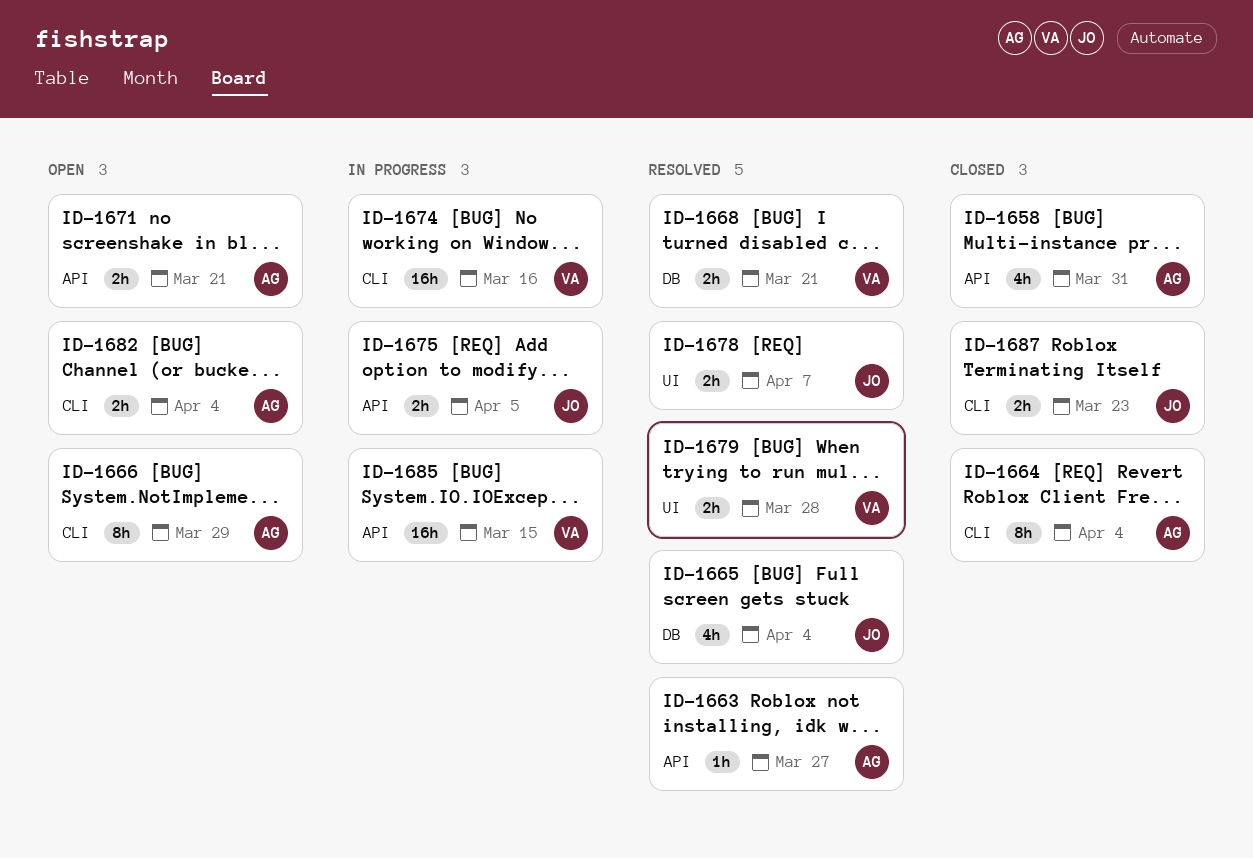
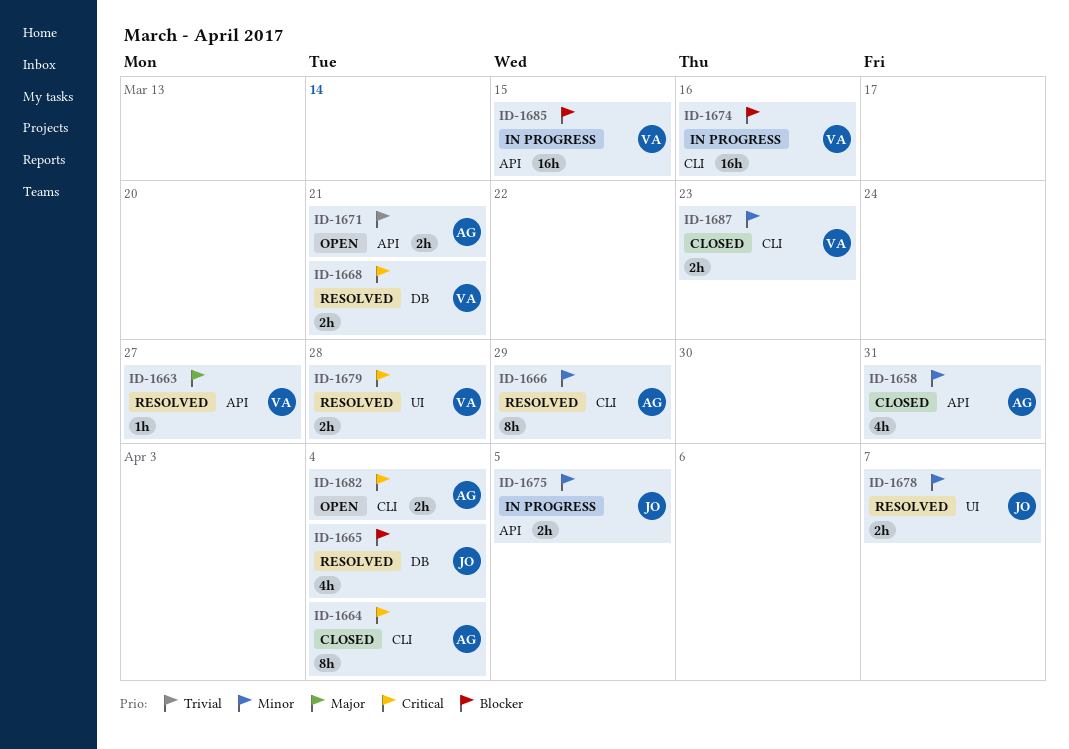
ID-1663, owner: AG -> VA
ID-1666, status: Open -> Resolved
ID-1687, owner: JO -> VA

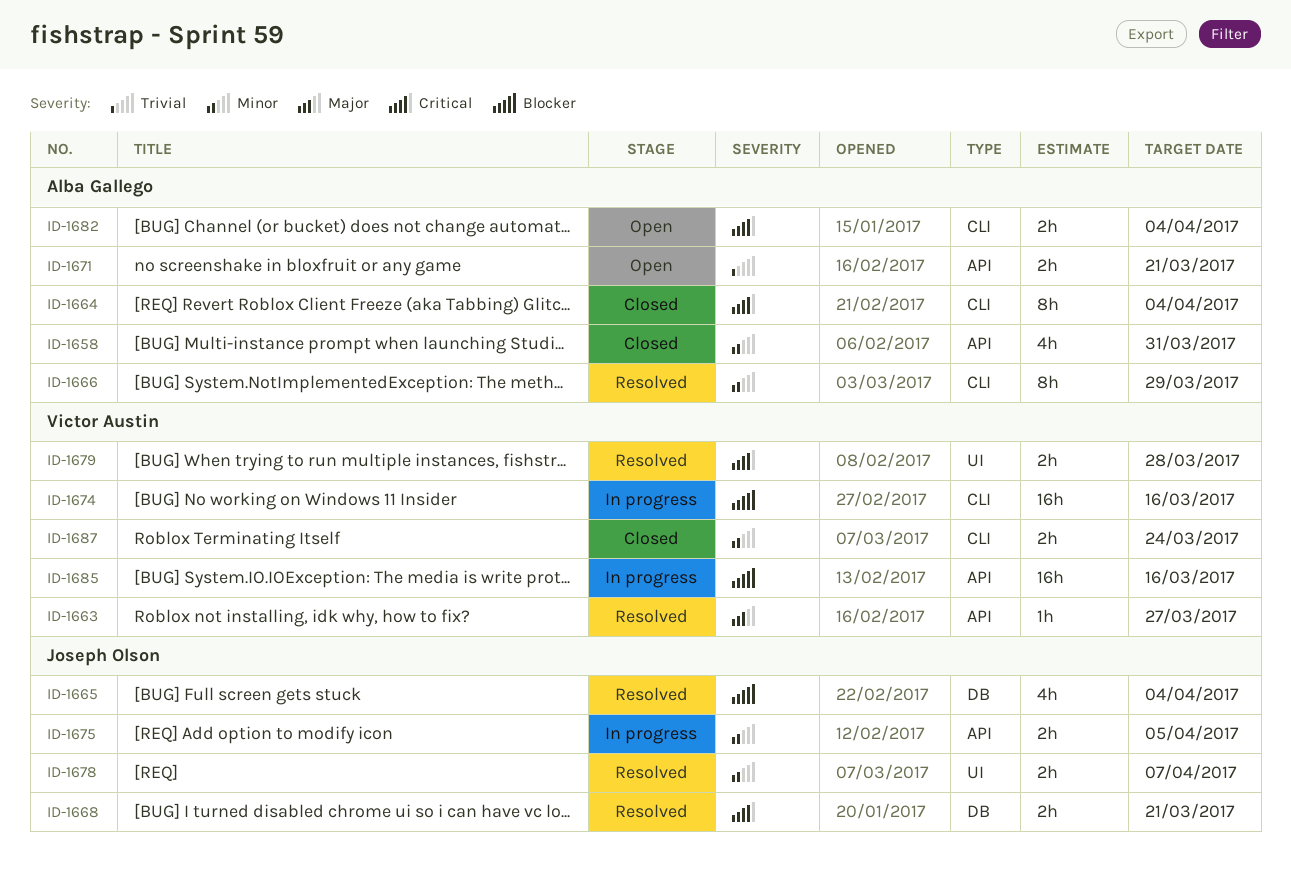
ID-1668, owner: Victor Austin -> Joseph Olson
ID-1685, due: Mar 15 -> Mar 16
ID-1687, due: Mar 23 -> Mar 24

